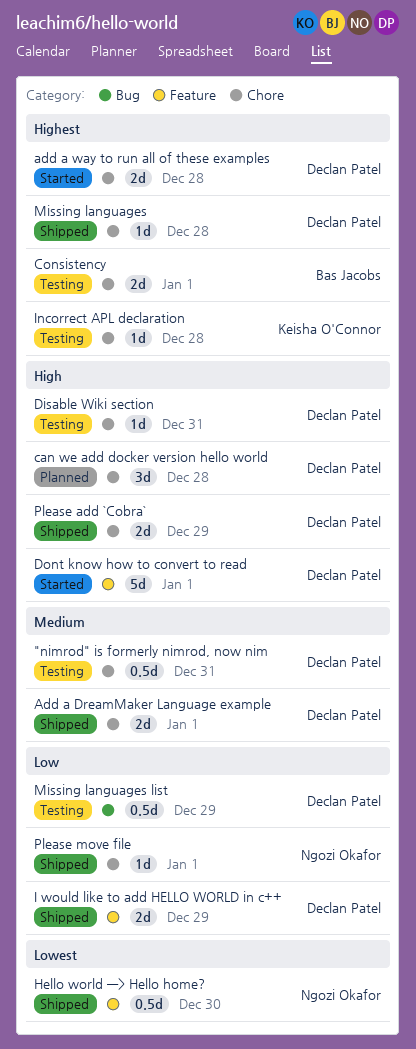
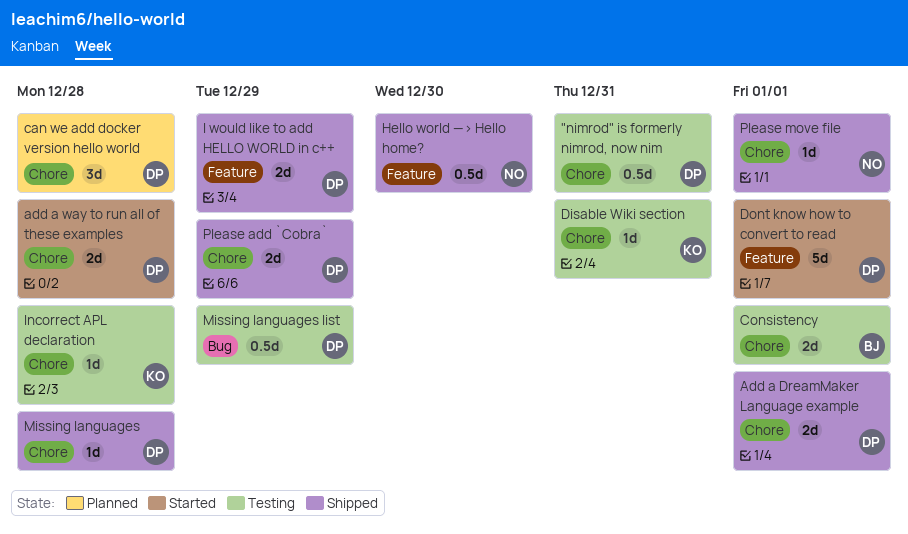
Disable Wiki section, owner: Declan Patel -> Keisha O'Connor

